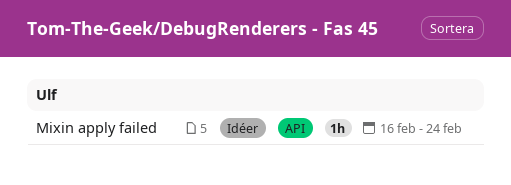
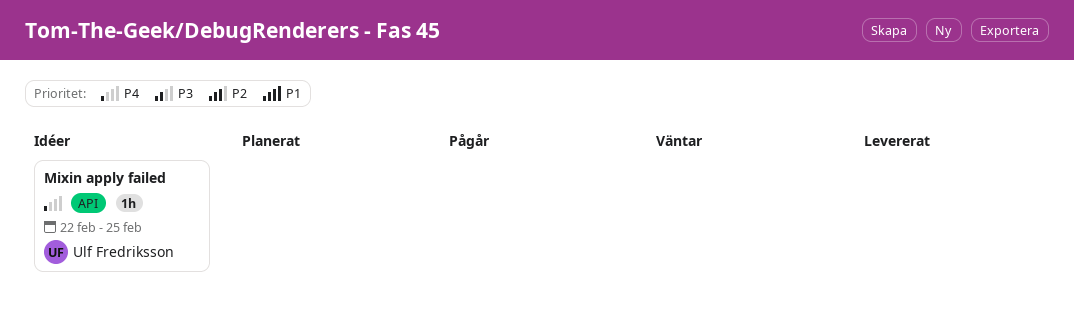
Mixin apply failed, start: Feb 16 -> Feb 22
Mixin apply failed, due: Feb 24 -> Feb 25

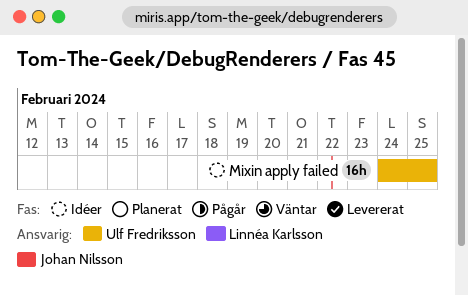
Mixin apply failed, estimate: 1h -> 16h
Mixin apply failed, start: Feb 22 -> Feb 24

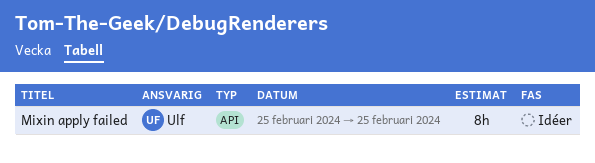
Mixin apply failed, estimate: 16h -> 8h
Mixin apply failed, start: Feb 24 -> Feb 25

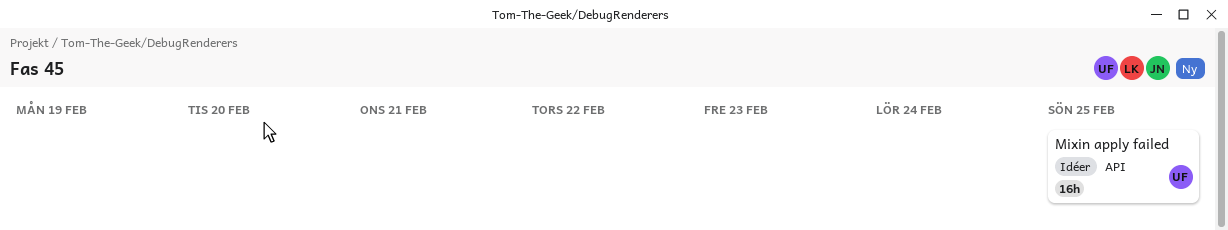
Mixin apply failed, estimate: 8h -> 16h

